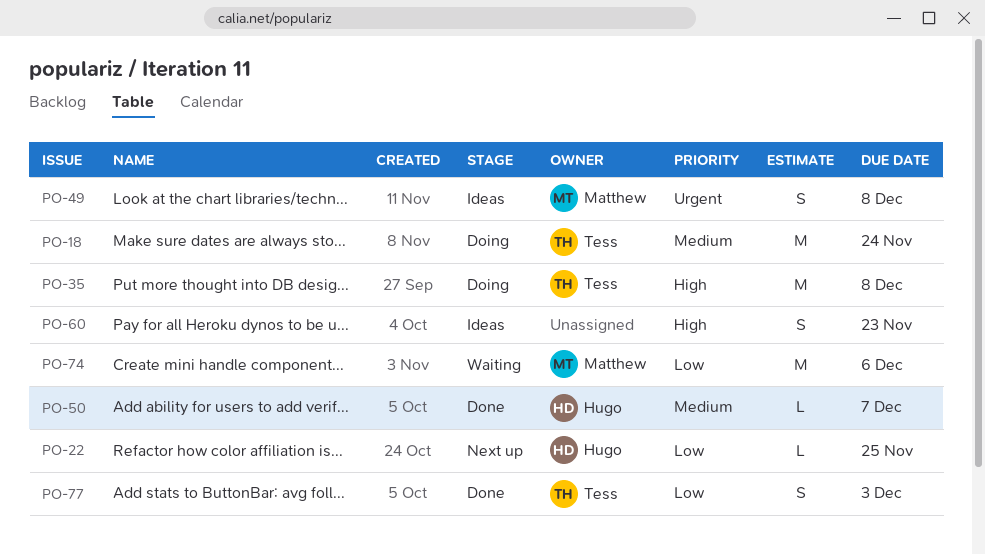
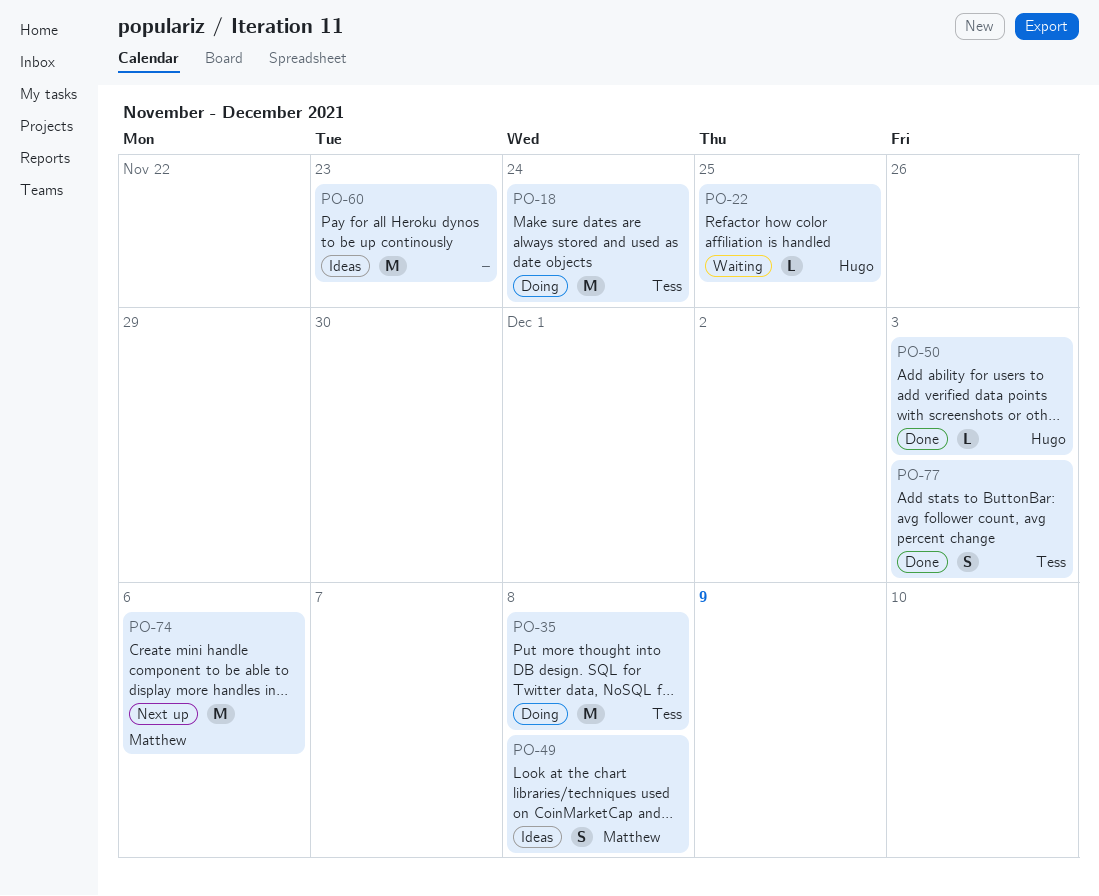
PO-22, status: Next up -> Waiting
PO-50, due: Dec 7 -> Dec 3
PO-60, estimate: S -> M
PO-74, status: Waiting -> Next up

